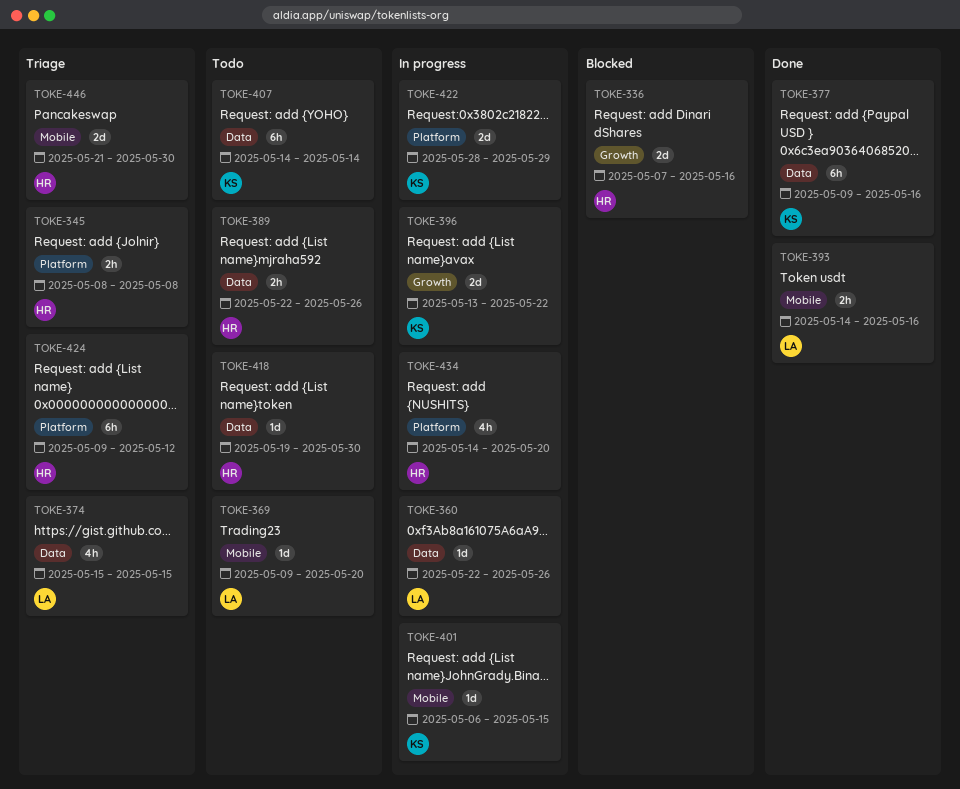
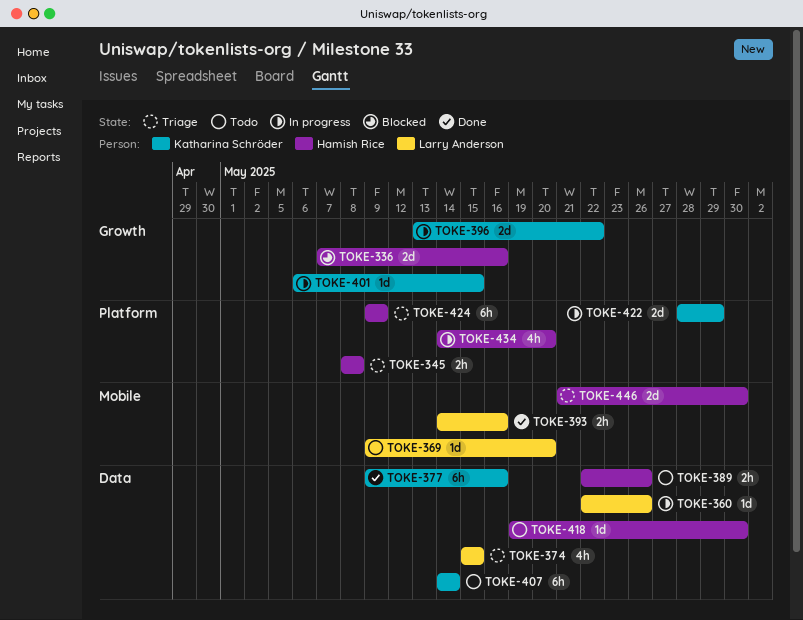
TOKE-401, label: Mobile -> Growth
TOKE-424, due: May 12 -> May 9

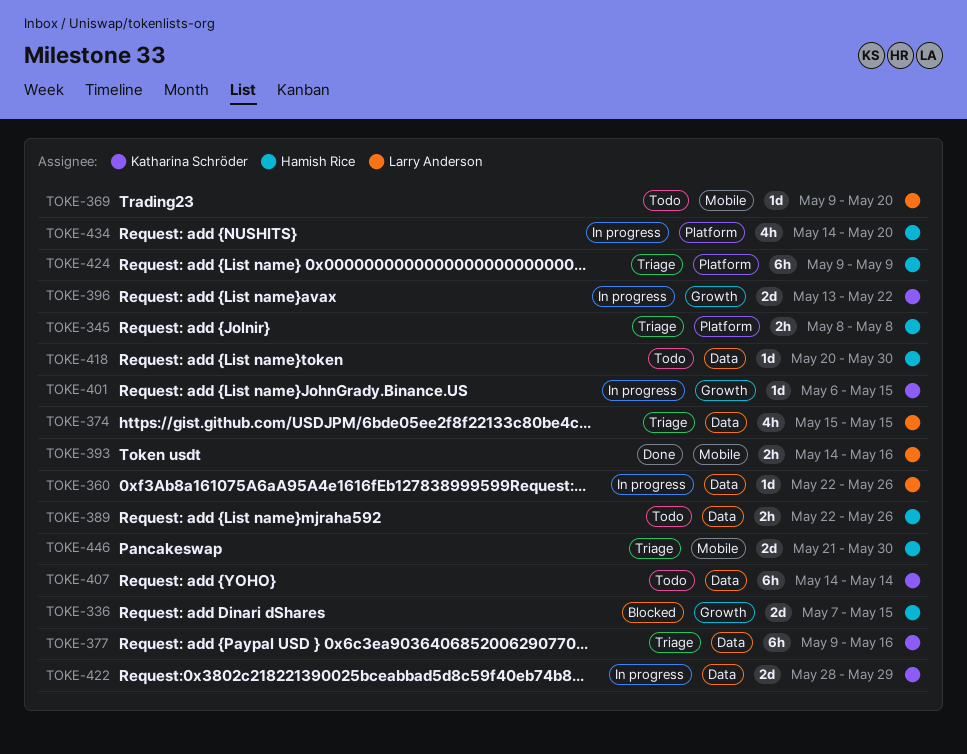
TOKE-336, due: May 16 -> May 15
TOKE-377, status: Done -> Triage
TOKE-418, start: May 19 -> May 20
TOKE-422, label: Platform -> Data

